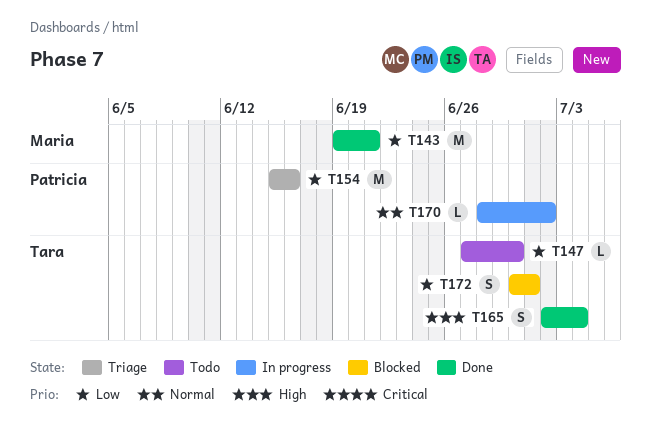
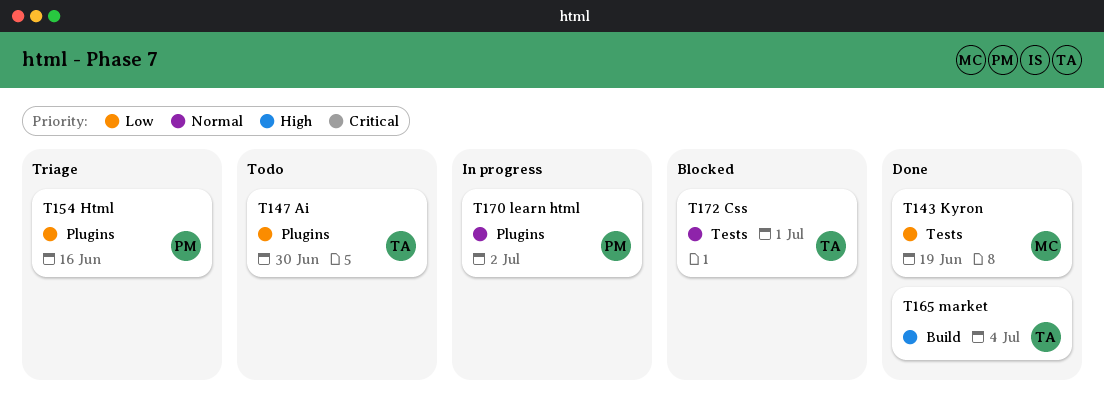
T143, due: Jun 21 -> Jun 19
T172, priority: Low -> Normal

